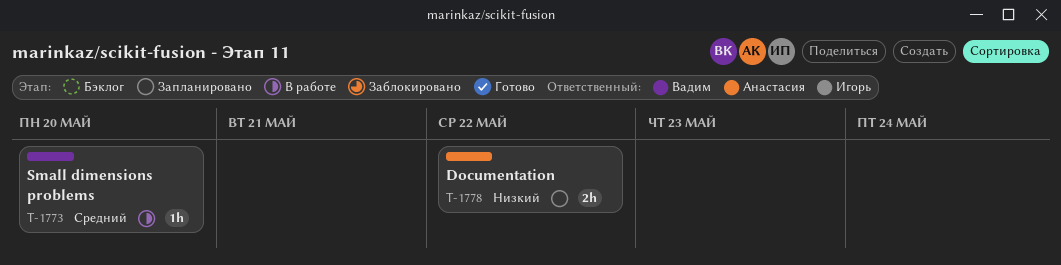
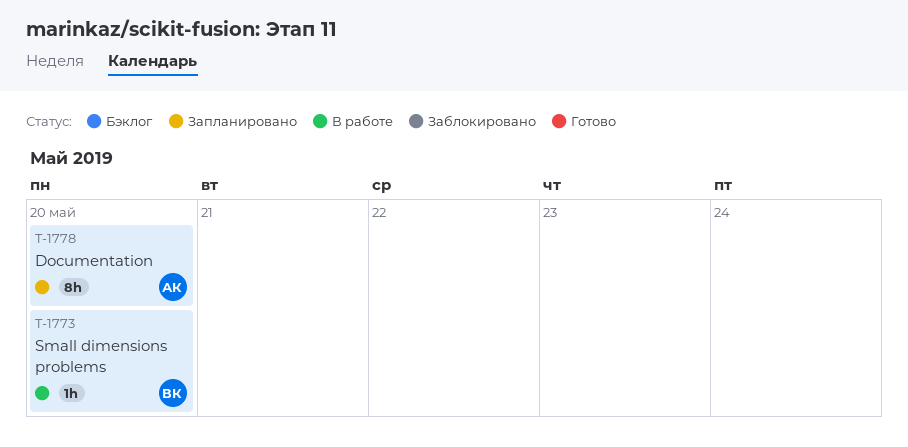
T-1778, estimate: 2h -> 8h
T-1778, due: May 22 -> May 20

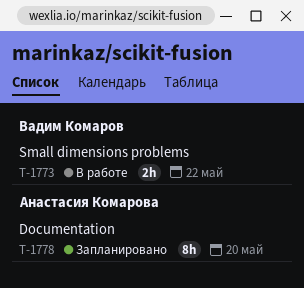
T-1773, estimate: 1h -> 2h
T-1773, due: May 20 -> May 22

